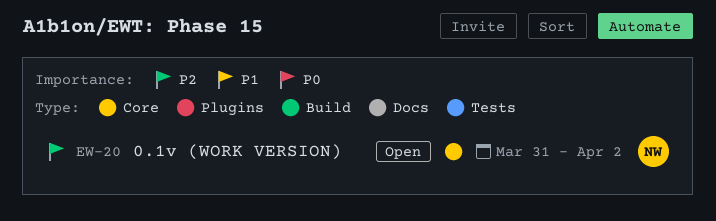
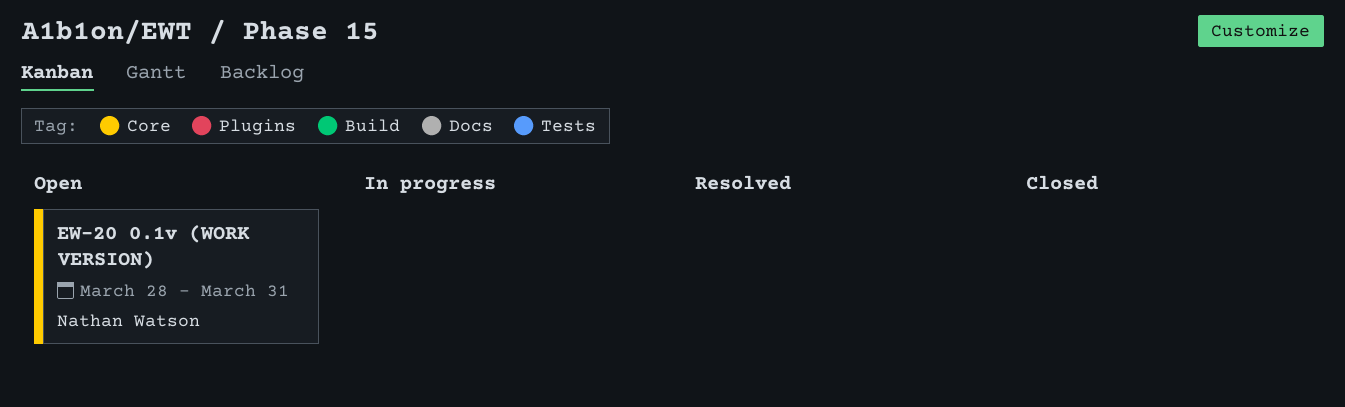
EW-20, start: Mar 31 -> Mar 28
EW-20, due: Apr 2 -> Mar 31

